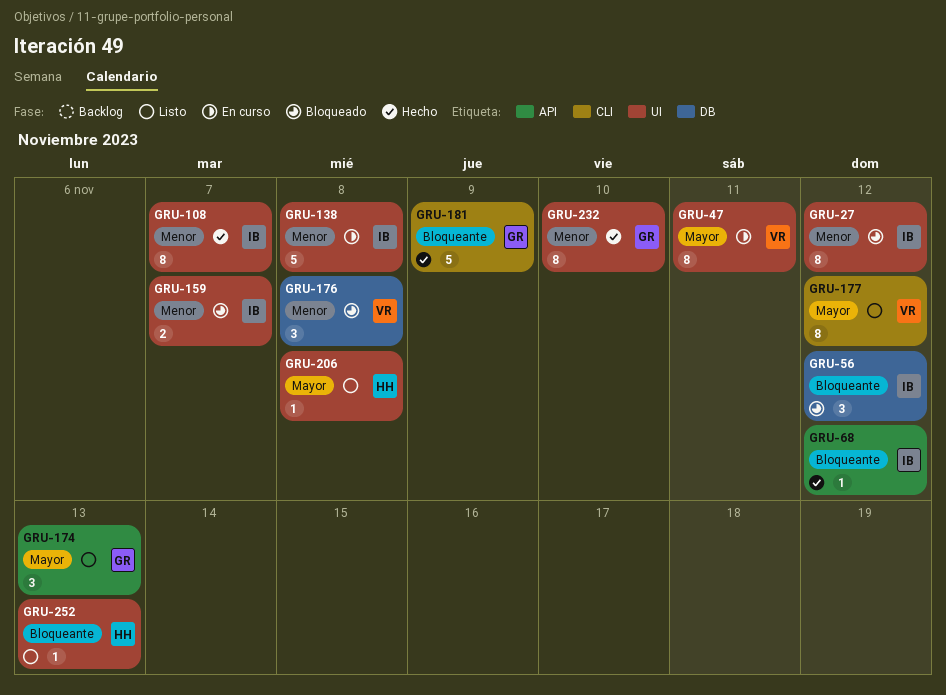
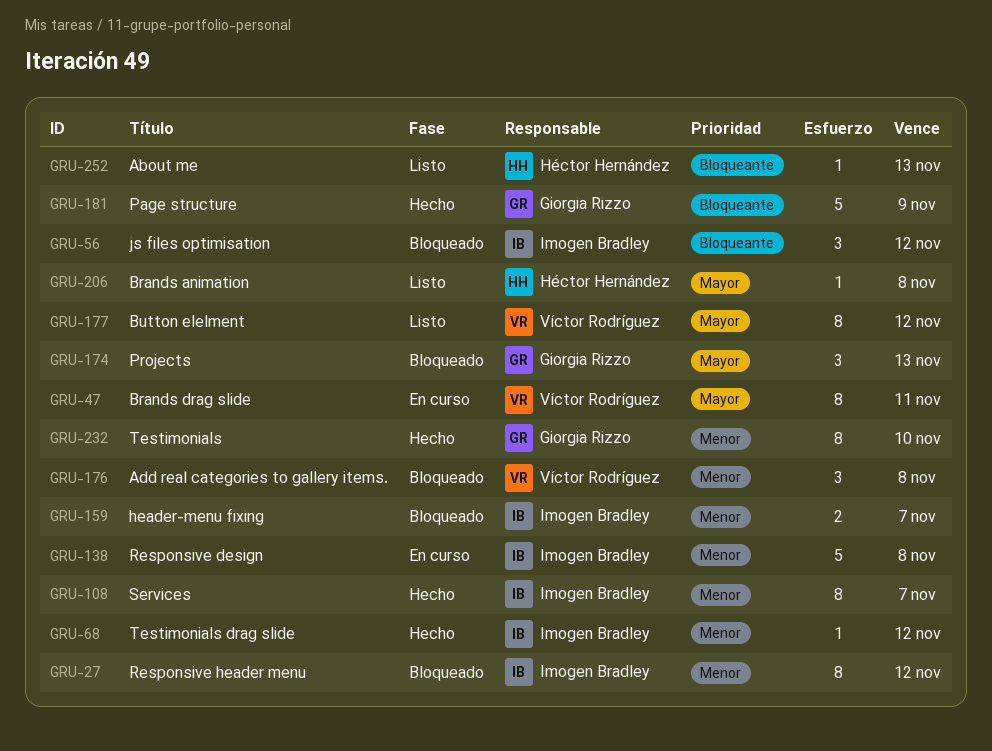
GRU-68, priority: Bloqueante -> Menor
GRU-174, status: Listo -> Bloqueado

